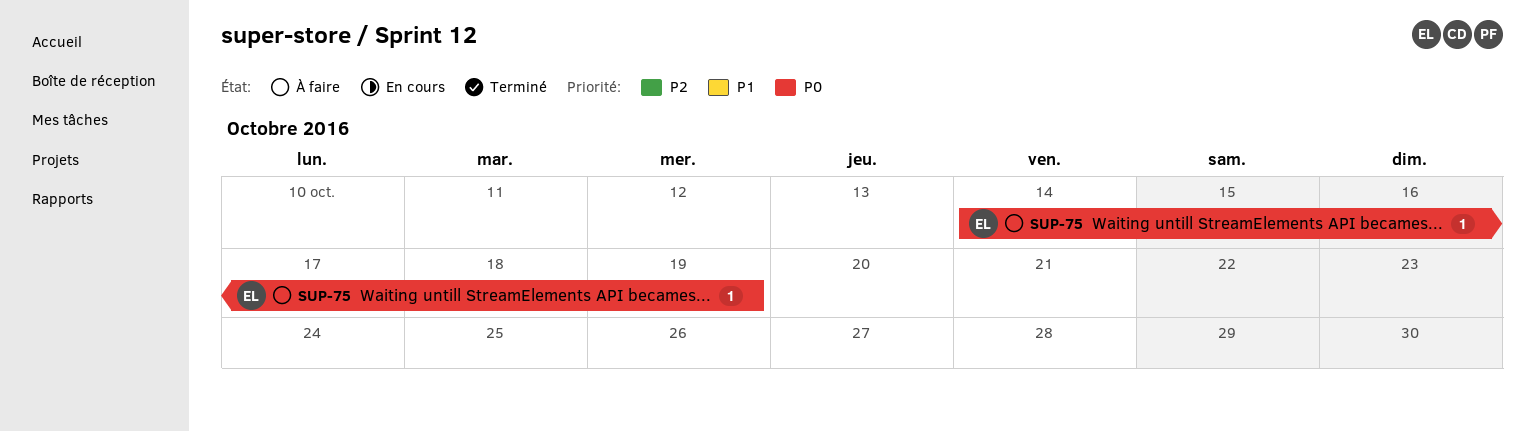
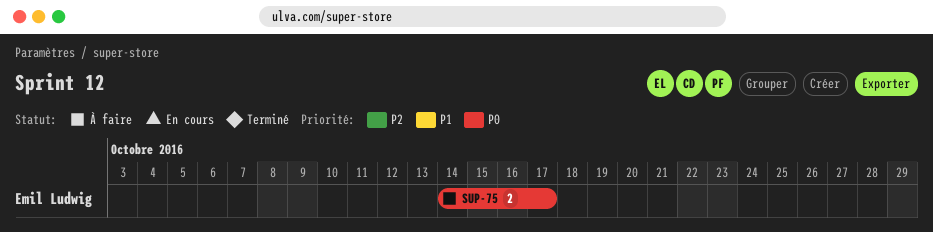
SUP-75, estimate: 1 -> 2
SUP-75, due: Oct 19 -> Oct 17

